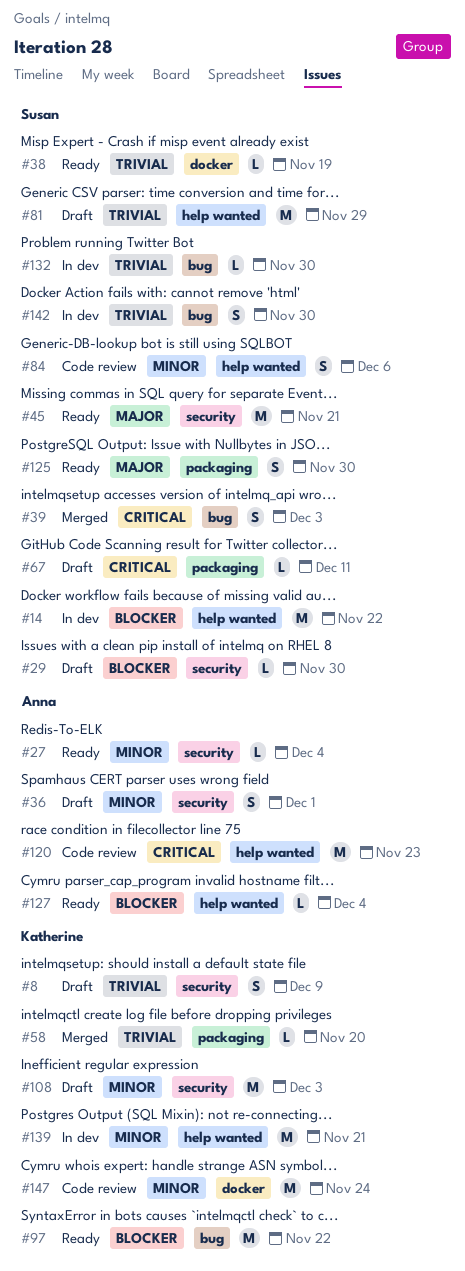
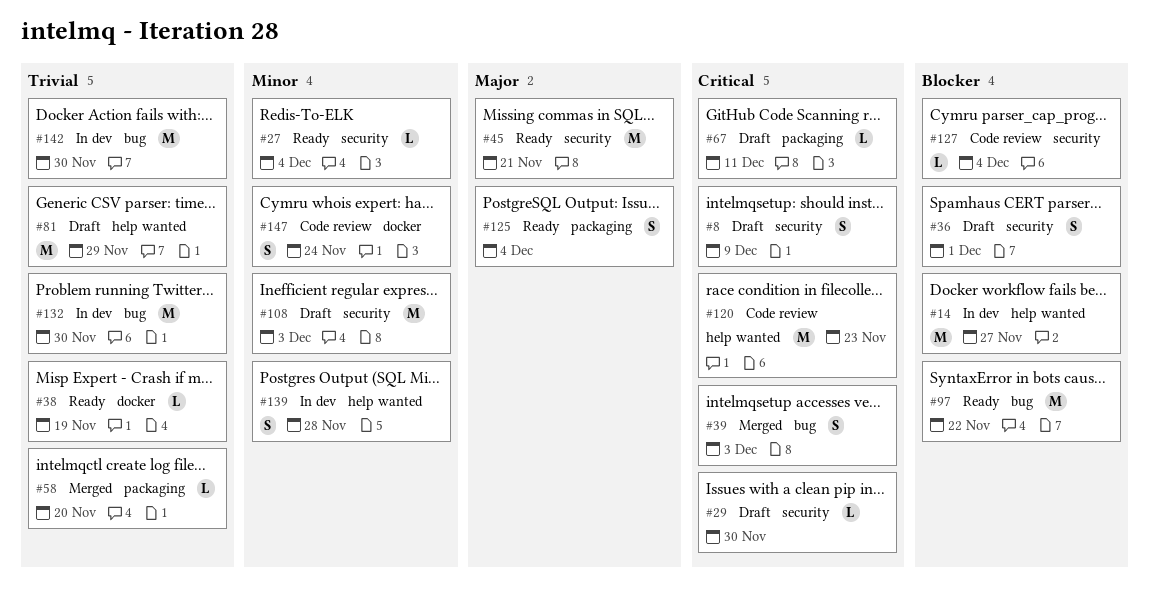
#8, priority: Trivial -> Critical
#14, due: Nov 22 -> Nov 27
#29, priority: Blocker -> Critical
#36, priority: Minor -> Blocker
#84: present -> none
#125, due: Nov 30 -> Dec 4
#127, status: Ready -> Code review
#127, label: help wanted -> security
#132, estimate: L -> M
#139, estimate: M -> S
#139, due: Nov 21 -> Nov 28
#142, estimate: S -> M
#147, estimate: M -> S

